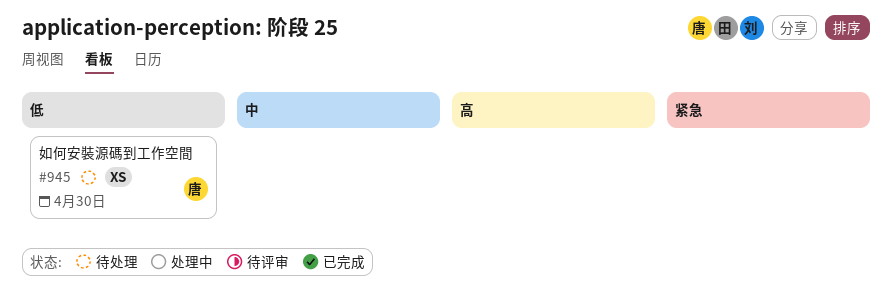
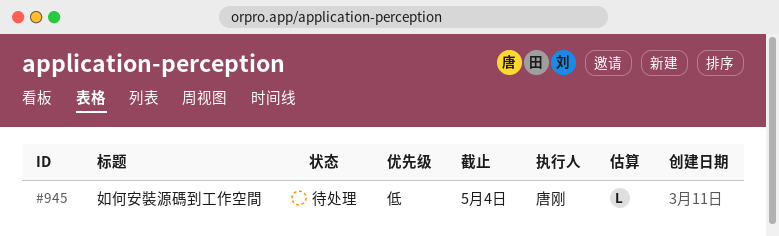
#945, estimate: XS -> L
#945, due: Apr 30 -> May 4

